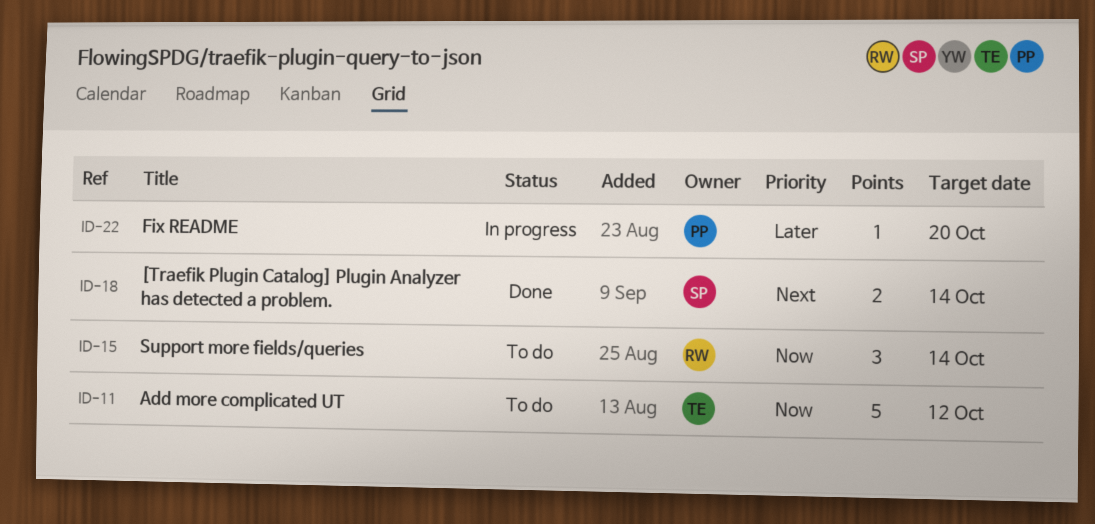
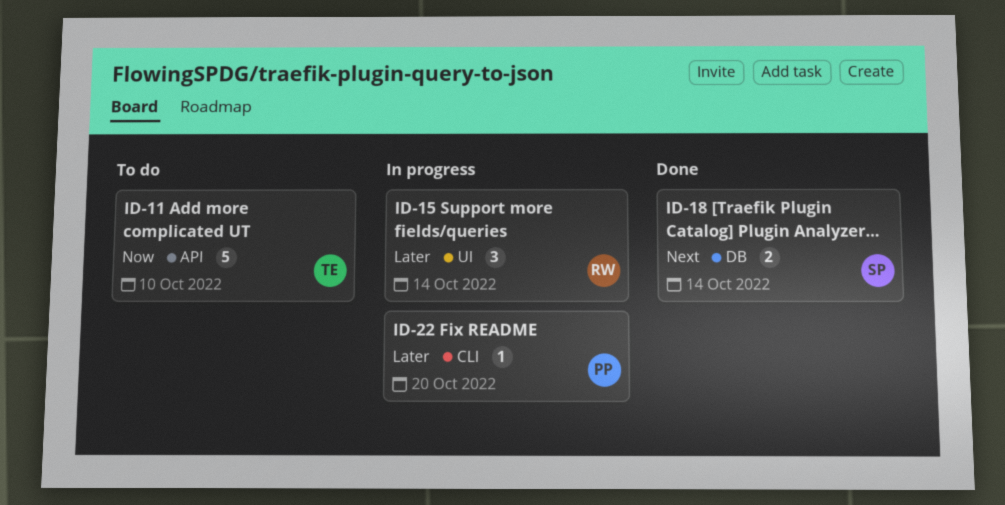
ID-11, due: Oct 12 -> Oct 10
ID-15, status: To do -> In progress
ID-15, priority: Now -> Later

